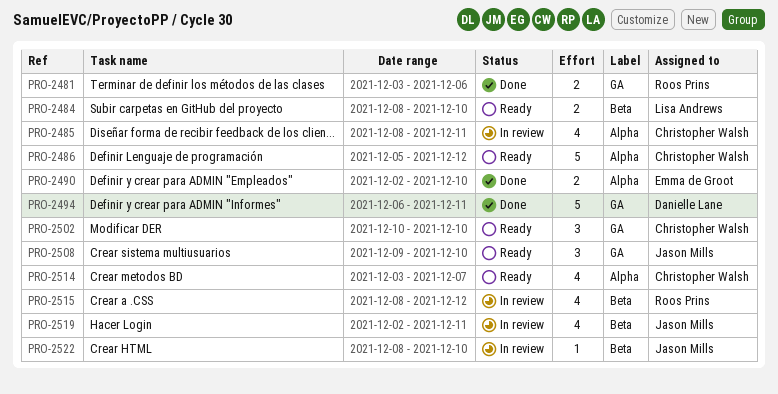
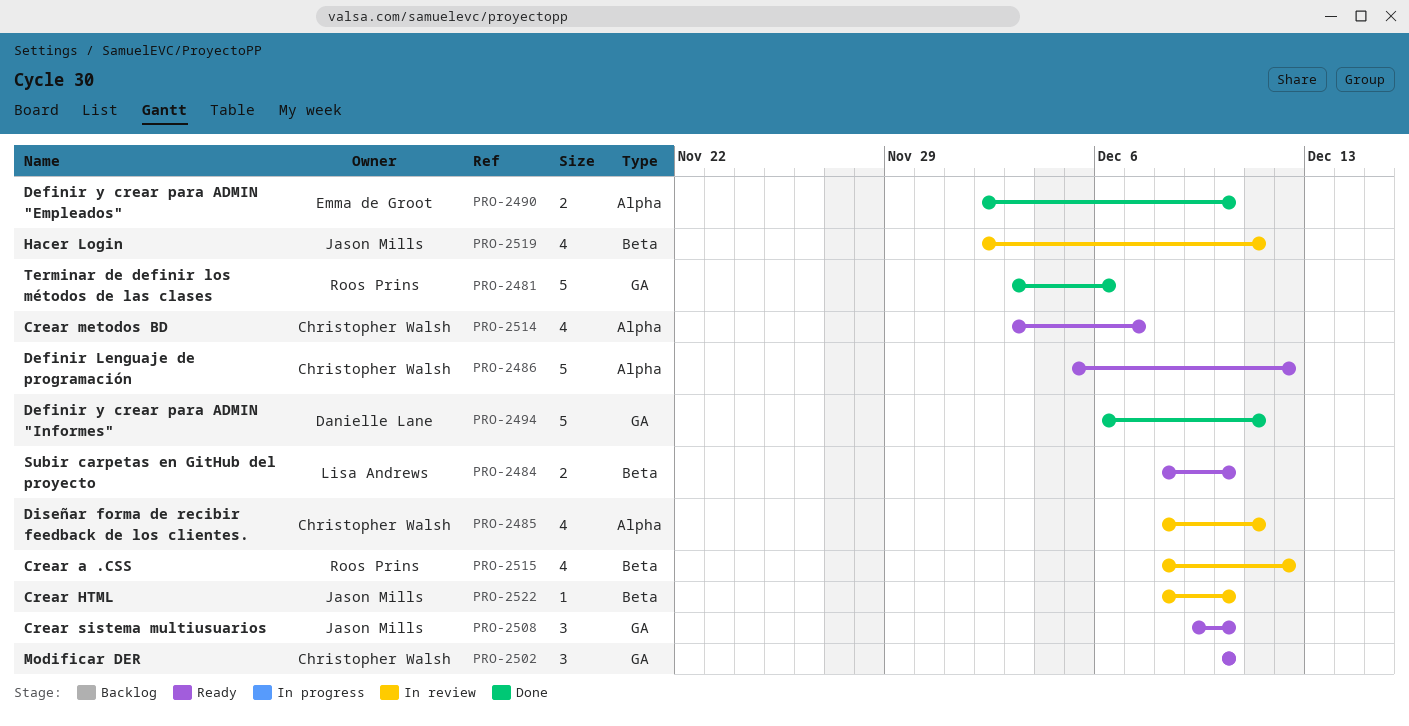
PRO-2481, estimate: 2 -> 5

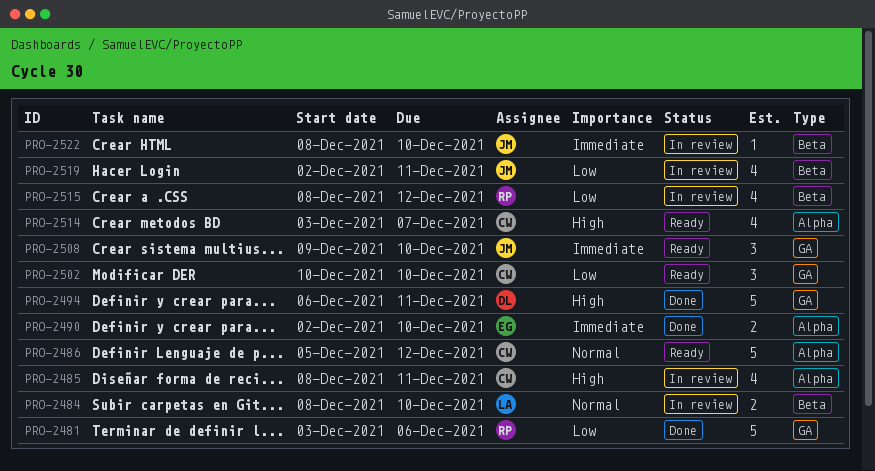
PRO-2484, status: Ready -> In review

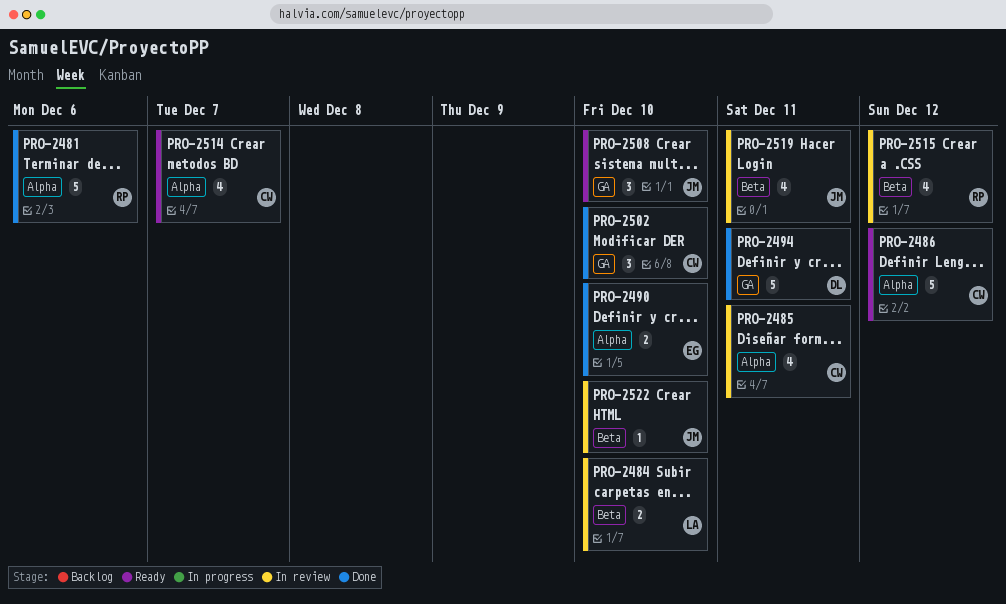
PRO-2481, label: GA -> Alpha
PRO-2502, status: Ready -> Done

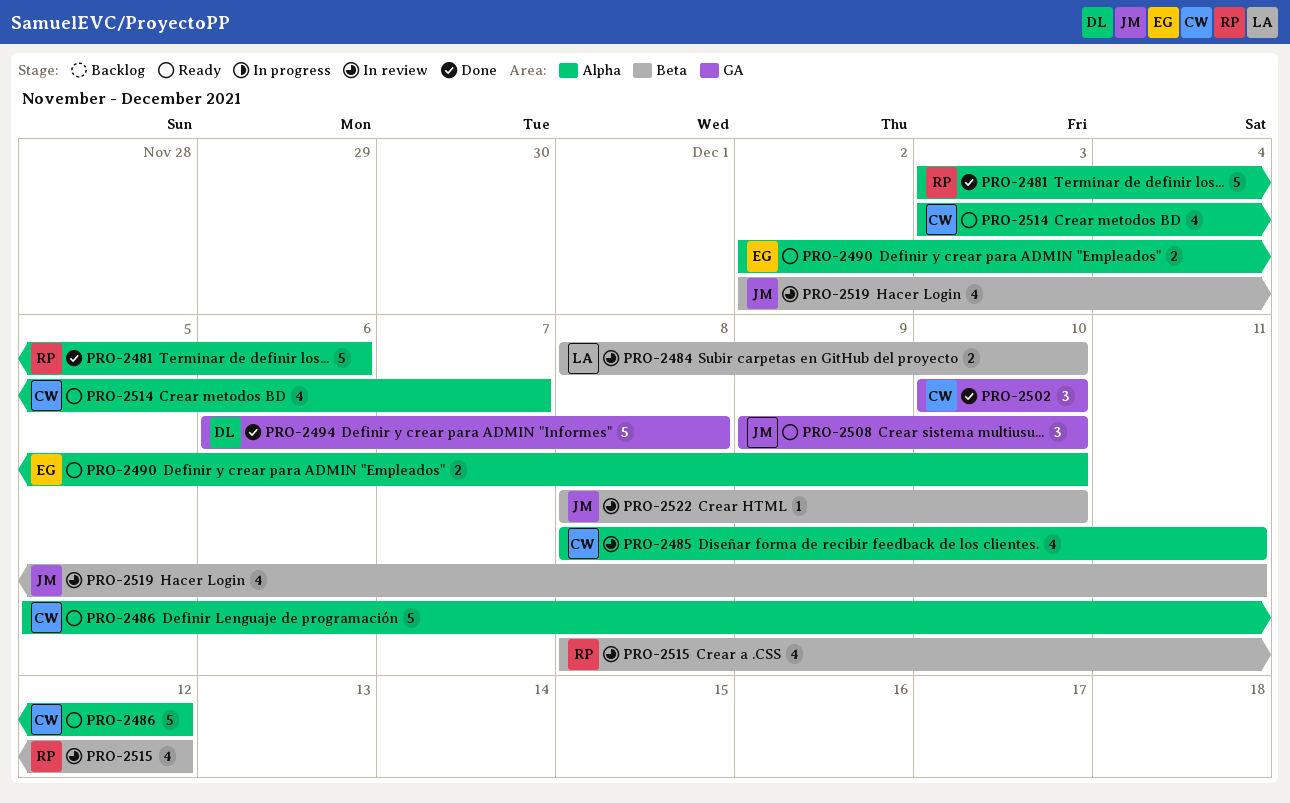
PRO-2490, status: Done -> Ready
PRO-2494, due: Dec 11 -> Dec 8

